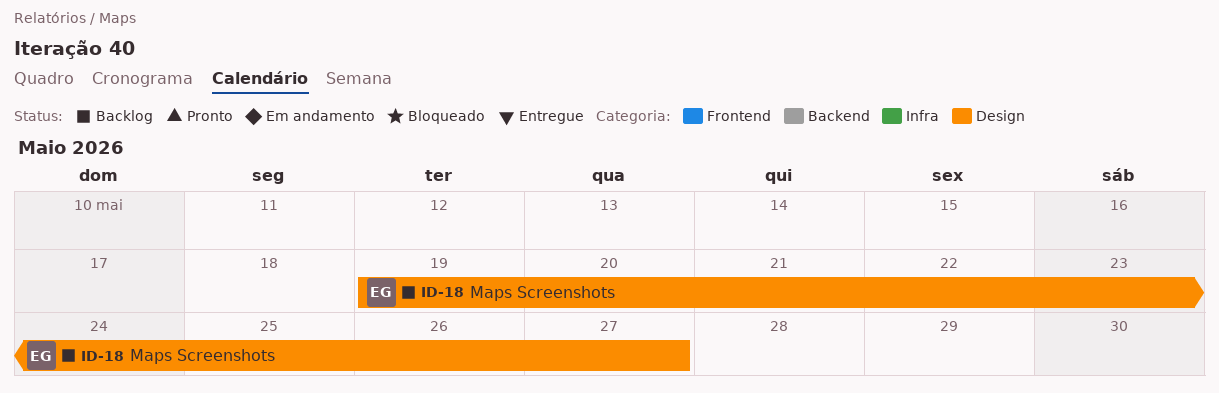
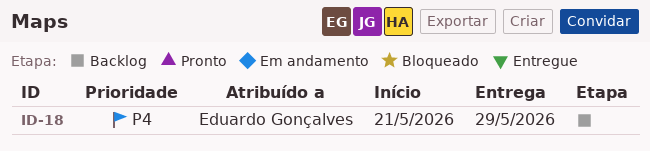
ID-18, start: May 19 -> May 21
ID-18, due: May 27 -> May 29

